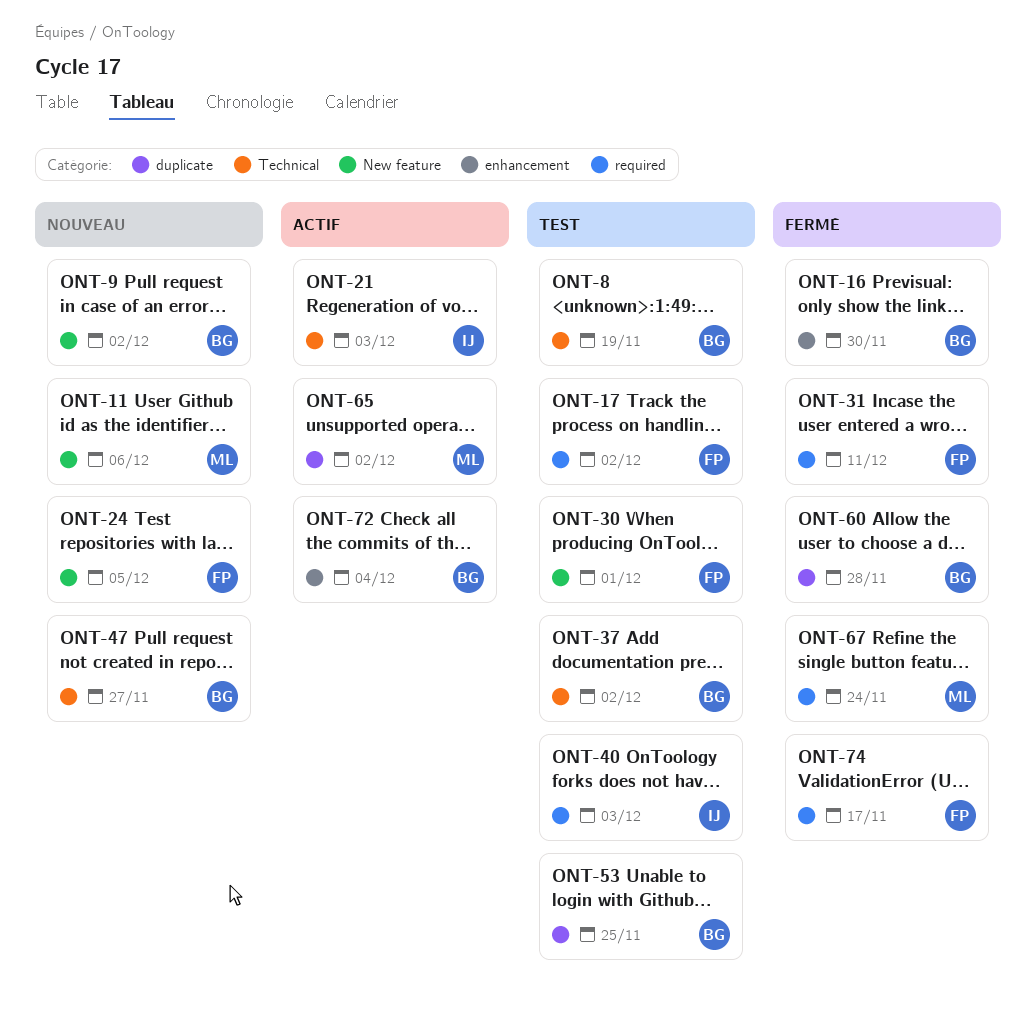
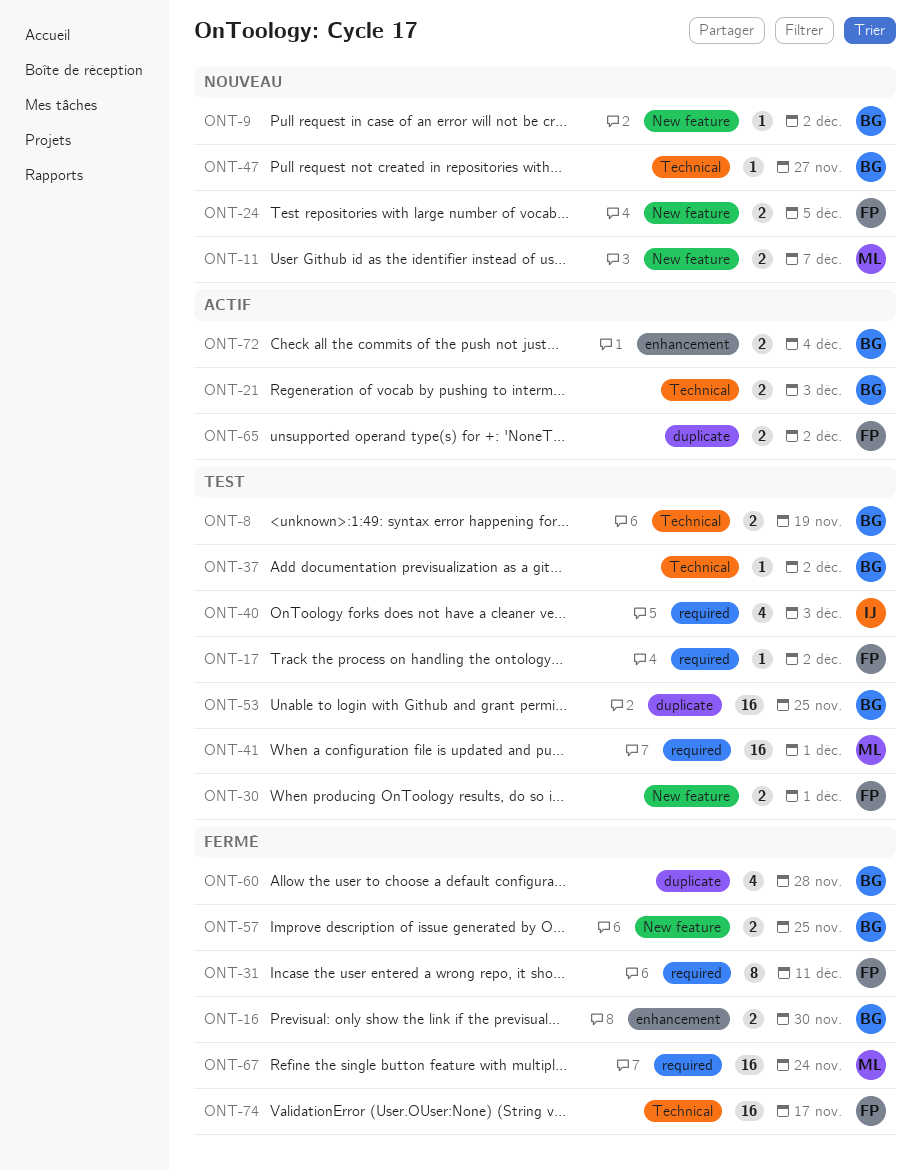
ONT-11, due: Dec 6 -> Dec 7
ONT-21, owner: IJ -> BG
ONT-41: none -> present
ONT-57: none -> present
ONT-65, owner: ML -> FP
ONT-74, label: required -> Technical

